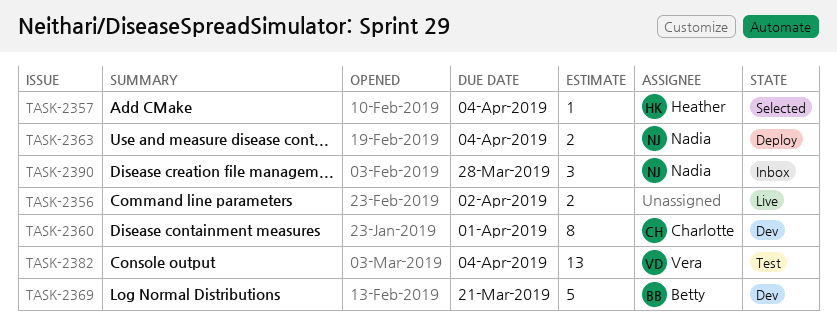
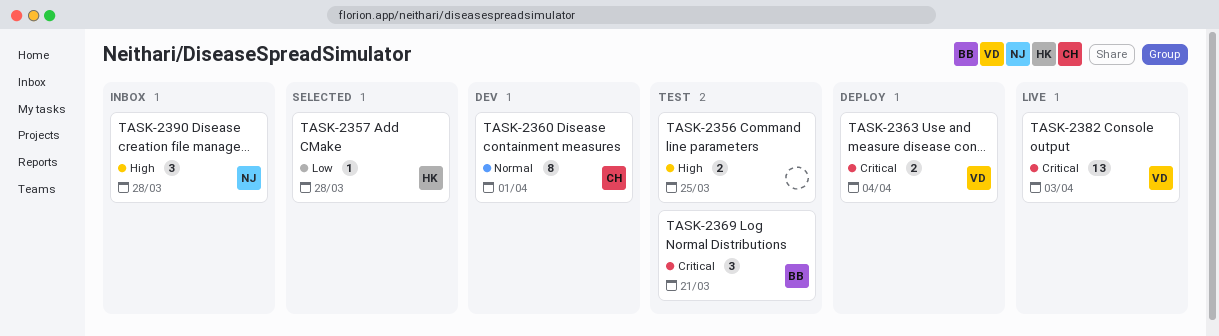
TASK-2356, status: Live -> Test
TASK-2356, due: Apr 2 -> Mar 25
TASK-2357, due: Apr 4 -> Mar 28
TASK-2363, owner: Nadia -> Vera
TASK-2369, status: Dev -> Test
TASK-2369, estimate: 5 -> 3
TASK-2382, status: Test -> Live
TASK-2382, due: Apr 4 -> Apr 3

